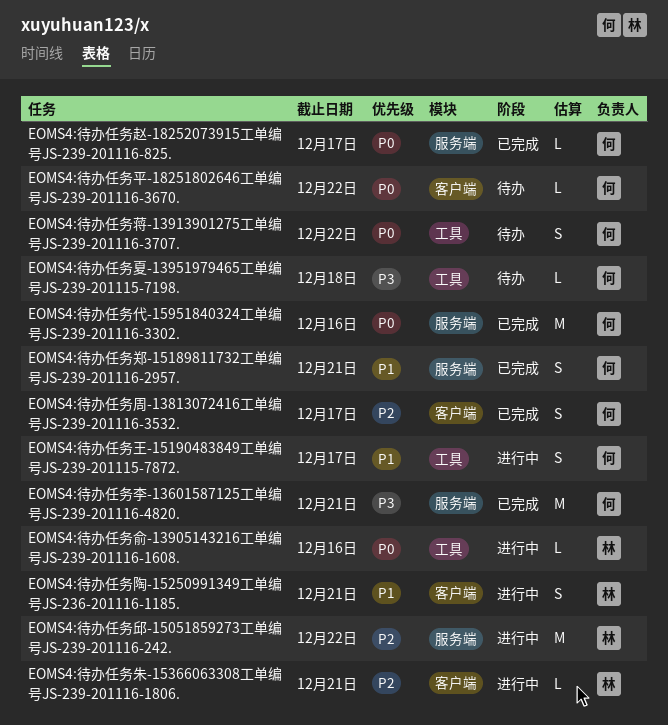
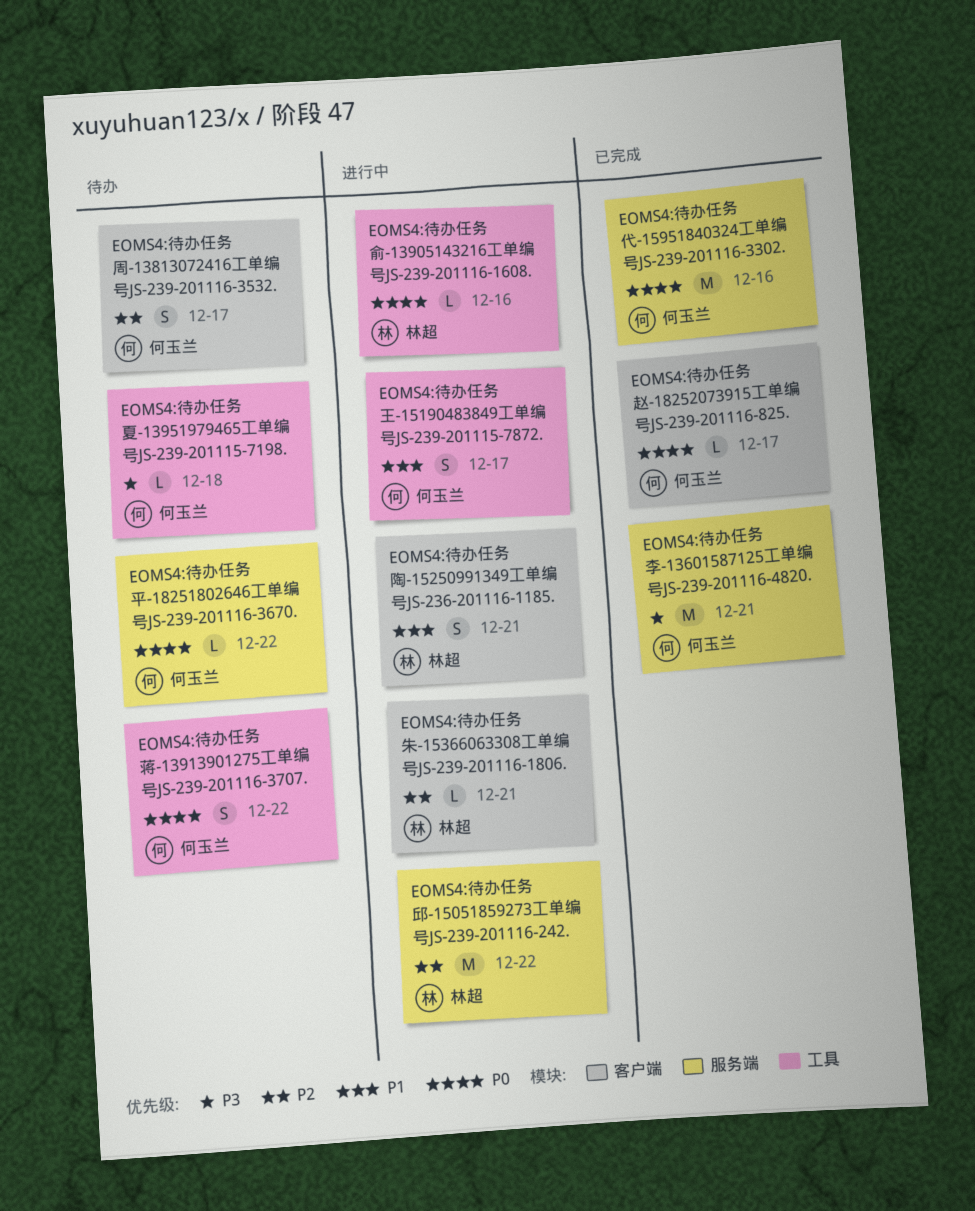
EOMS4:待办任务周-13813072416工单编号JS-239-201116-3532., status: 已完成 -> 待办
EOMS4:待办任务平-18251802646工单编号JS-239-201116-3670., label: 客户端 -> 服务端
EOMS4:待办任务赵-18252073915工单编号JS-239-201116-825., label: 服务端 -> 客户端
EOMS4:待办任务郑-15189811732工单编号JS-239-201116-2957.: present -> none

